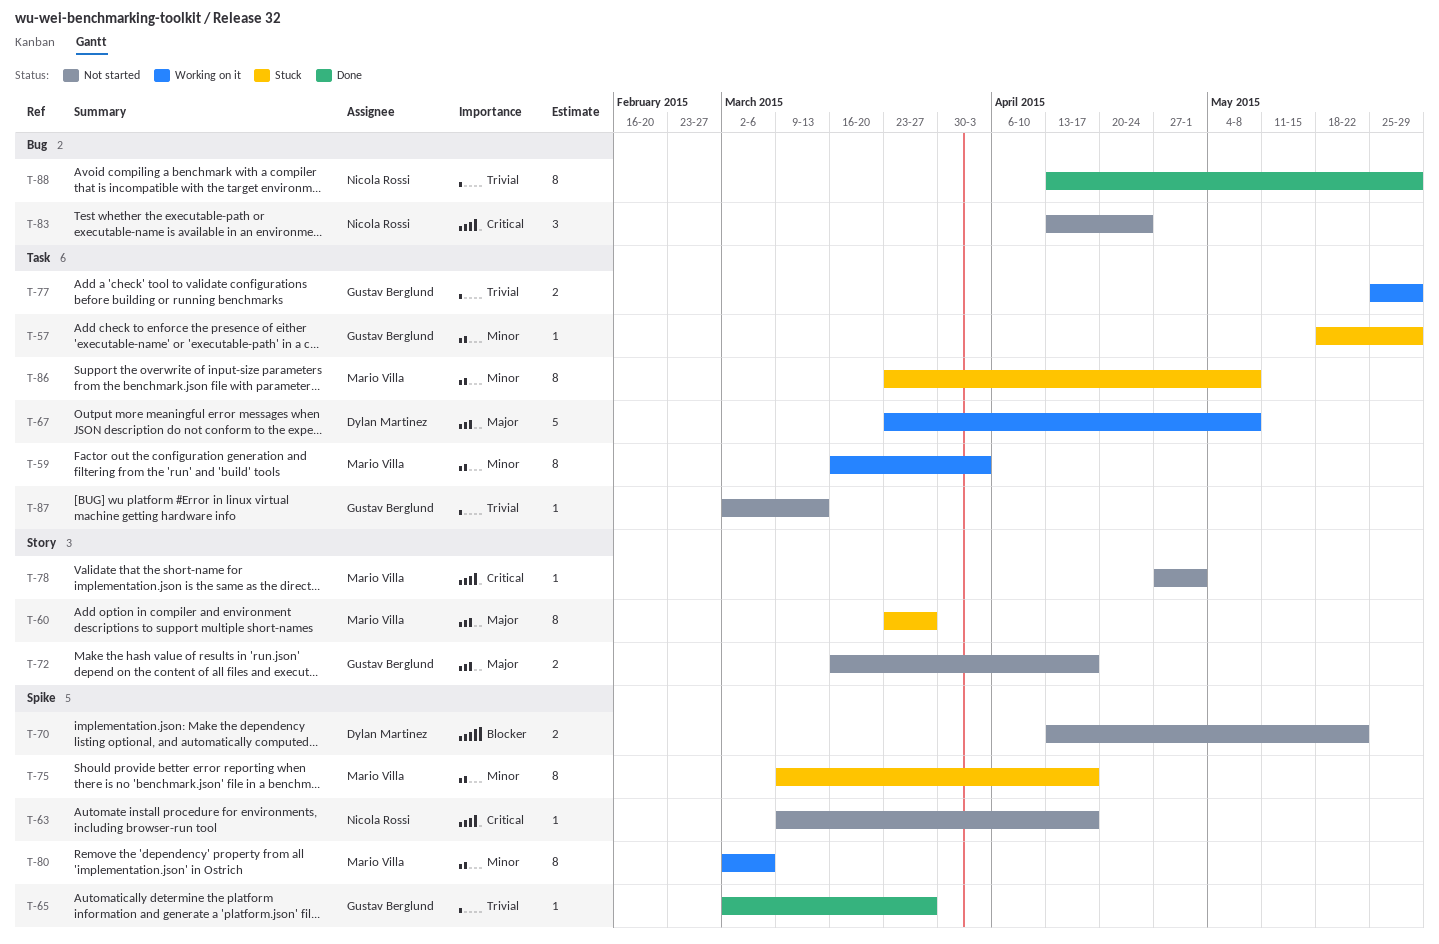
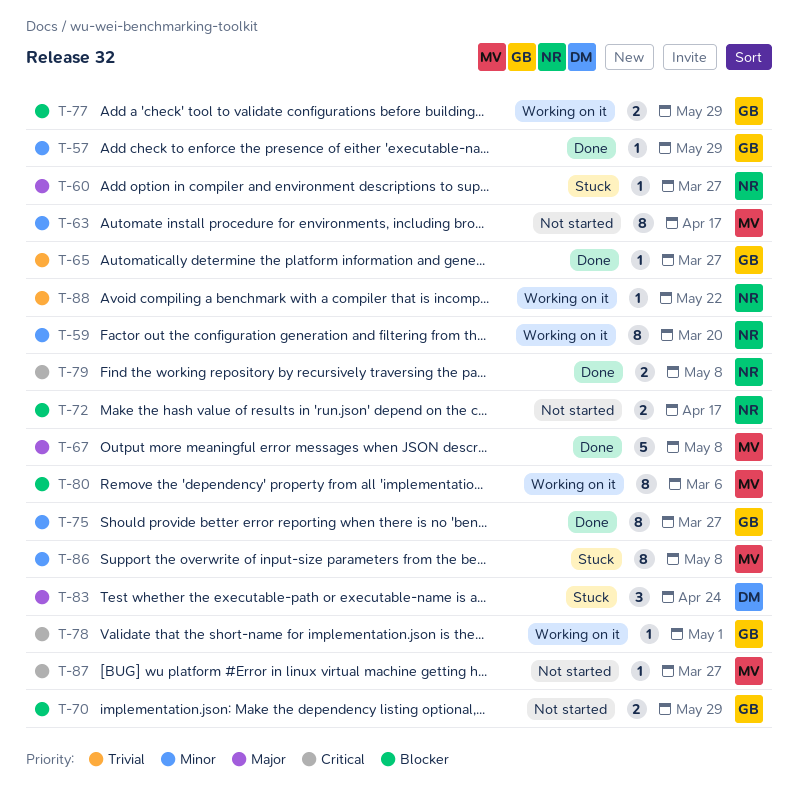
T-57, status: Stuck -> Done
T-59, owner: Mario Villa -> Nicola Rossi
T-59, due: Apr 3 -> Mar 20
T-60, owner: Mario Villa -> Nicola Rossi
T-60, estimate: 8 -> 1
T-63, owner: Nicola Rossi -> Mario Villa
T-63, priority: Critical -> Minor
T-63, estimate: 1 -> 8
T-67, status: Working on it -> Done
T-67, owner: Dylan Martinez -> Mario Villa
T-70, owner: Dylan Martinez -> Gustav Berglund
T-70, due: May 22 -> May 29
T-72, owner: Gustav Berglund -> Nicola Rossi
T-72, priority: Major -> Blocker
T-75, status: Stuck -> Done
T-75, owner: Mario Villa -> Gustav Berglund
T-75, due: Apr 17 -> Mar 27
T-77, priority: Trivial -> Blocker
T-78, status: Not started -> Working on it
T-78, owner: Mario Villa -> Gustav Berglund
T-79: none -> present
T-80, priority: Minor -> Blocker
T-83, status: Not started -> Stuck
T-83, owner: Nicola Rossi -> Dylan Martinez
T-83, priority: Critical -> Major
T-87, owner: Gustav Berglund -> Mario Villa
T-87, priority: Trivial -> Critical
T-87, due: Mar 13 -> Mar 27
T-88, status: Done -> Working on it
T-88, estimate: 8 -> 1
T-88, due: May 29 -> May 22

